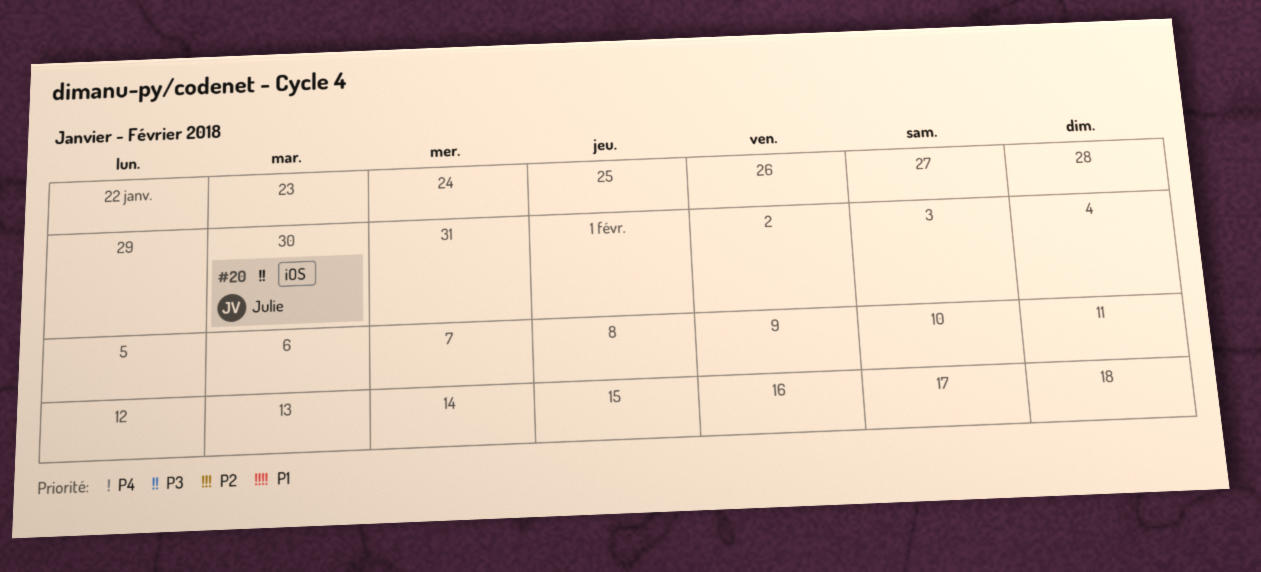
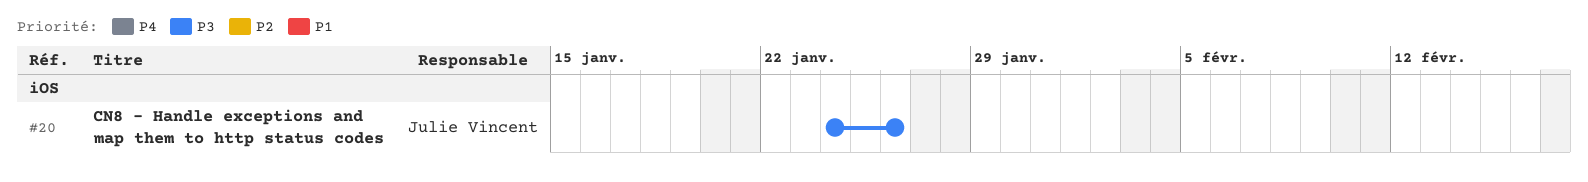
#20, due: Jan 30 -> Jan 26

